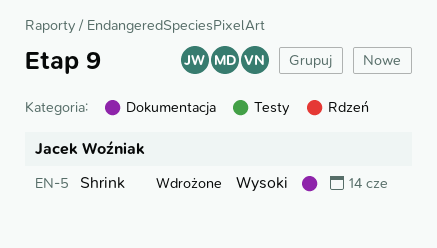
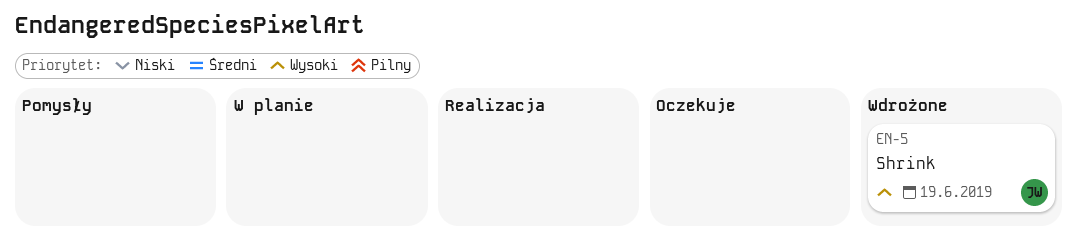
EN-5, due: Jun 14 -> Jun 19

